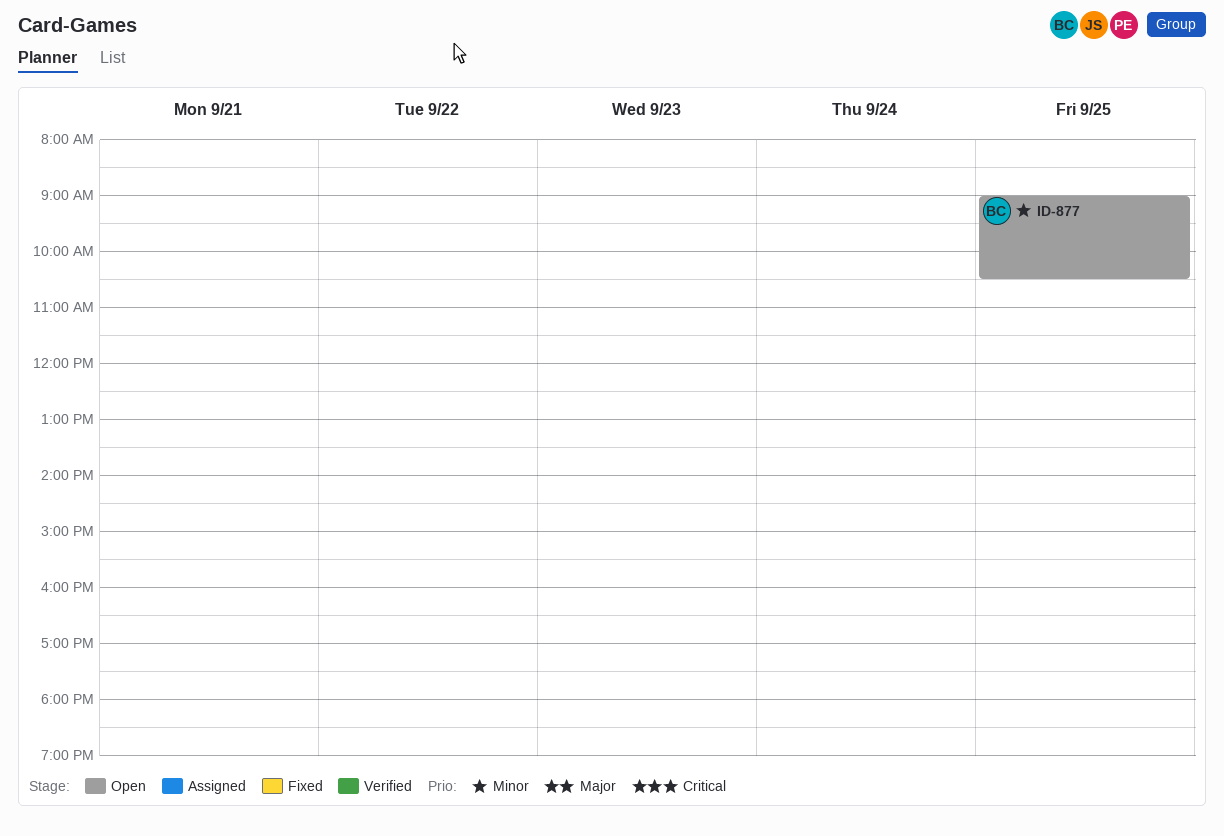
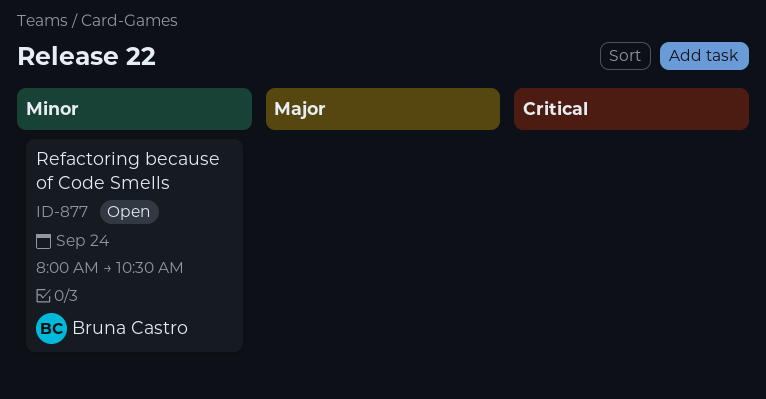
ID-877, day: Sep 25 -> Sep 24
ID-877, begins: 09:00 -> 08:00

